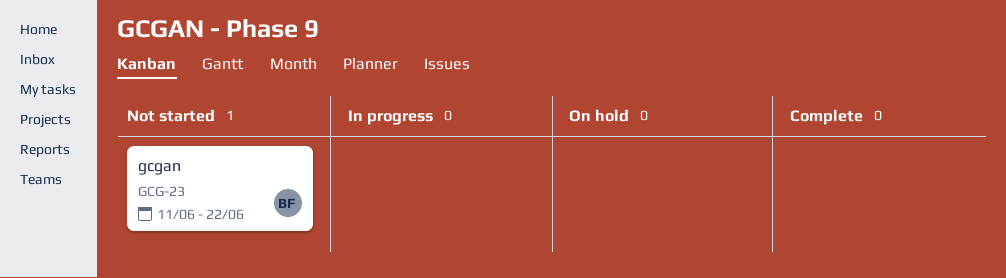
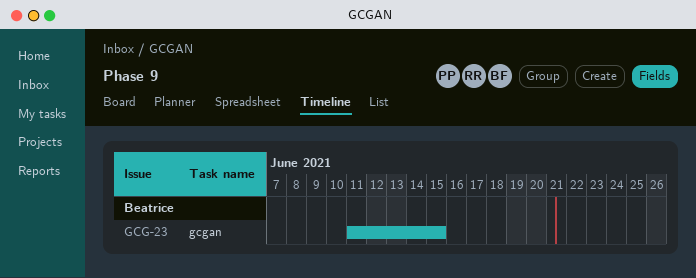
GCG-23, due: Jun 22 -> Jun 15

